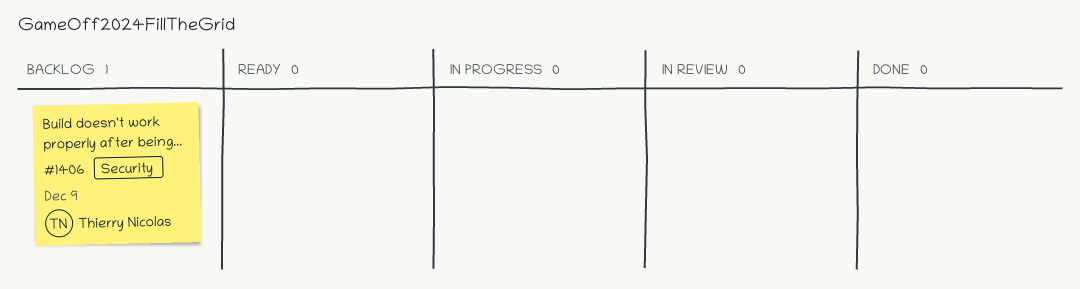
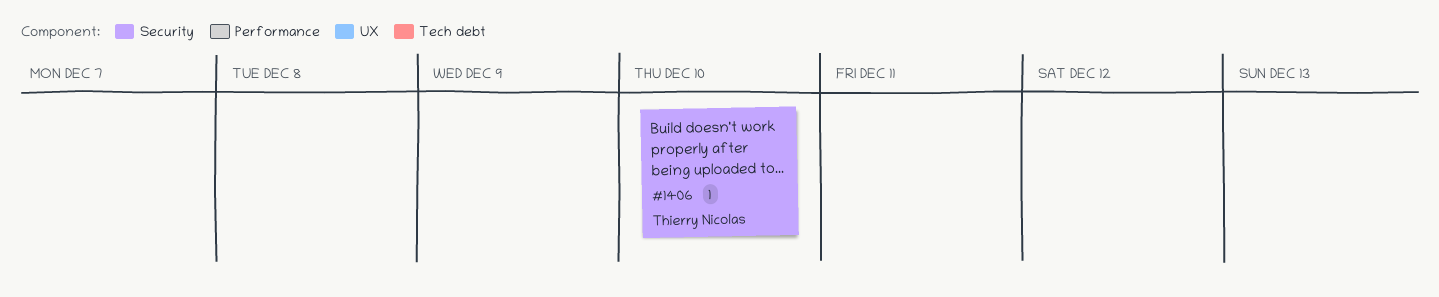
#1406, due: Dec 9 -> Dec 10

